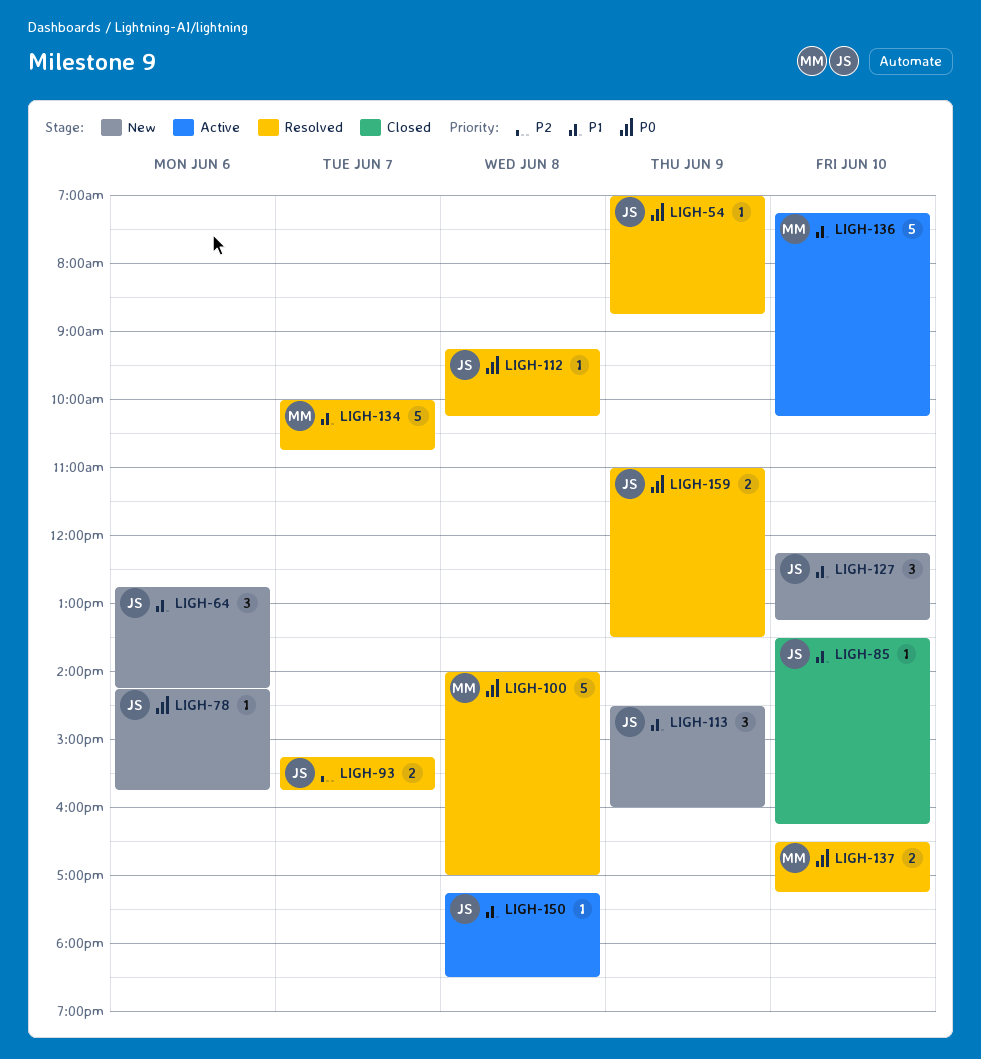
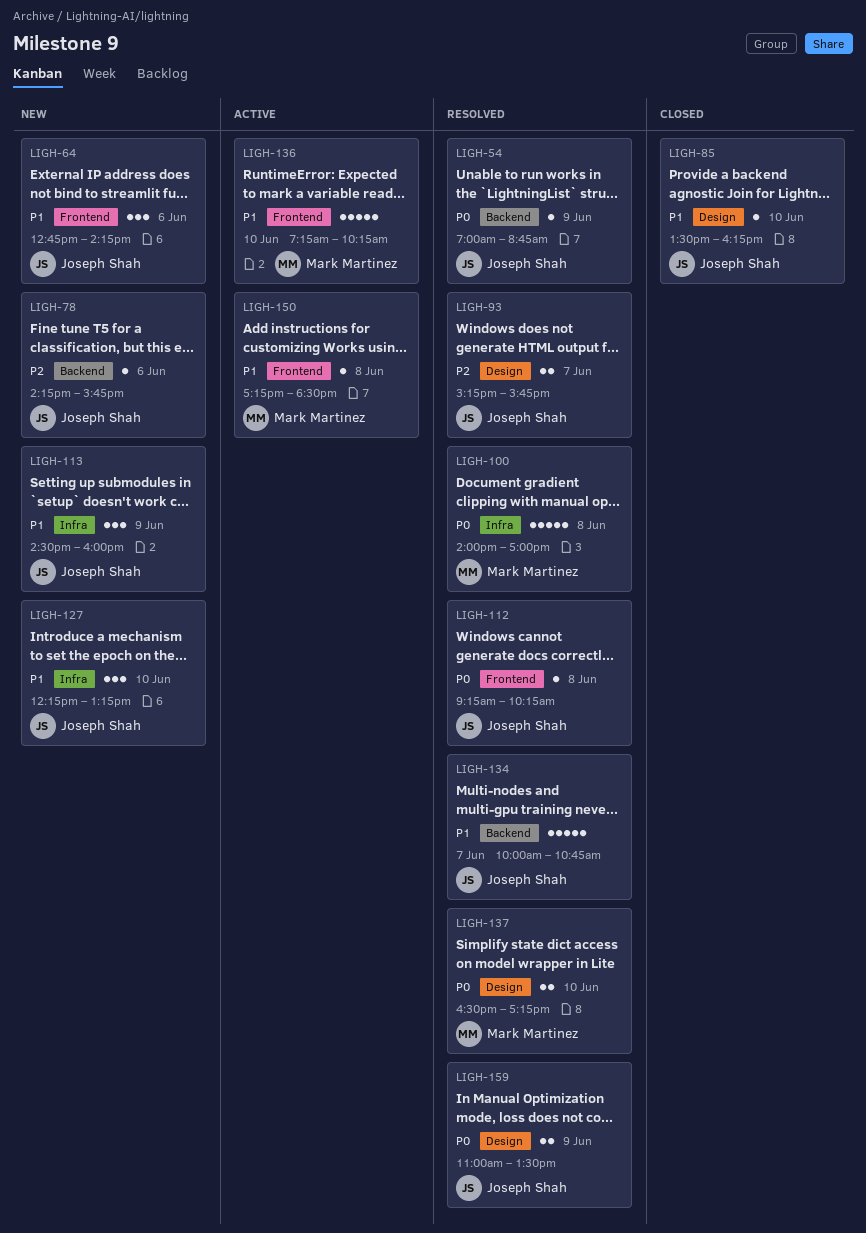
LIGH-78, priority: P0 -> P2
LIGH-134, owner: Mark Martinez -> Joseph Shah
LIGH-150, owner: Joseph Shah -> Mark Martinez

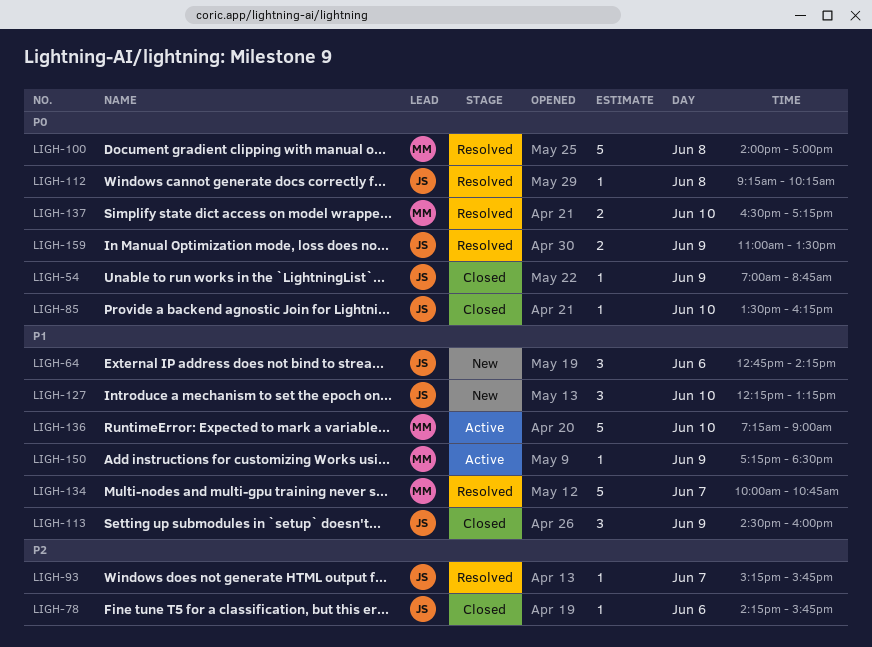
LIGH-54, status: Resolved -> Closed
LIGH-78, status: New -> Closed
LIGH-85, priority: P1 -> P0
LIGH-93, estimate: 2 -> 1
LIGH-113, status: New -> Closed
LIGH-134, owner: Joseph Shah -> Mark Martinez
LIGH-136, ends: 10:15 -> 09:00
LIGH-150, day: Jun 8 -> Jun 9

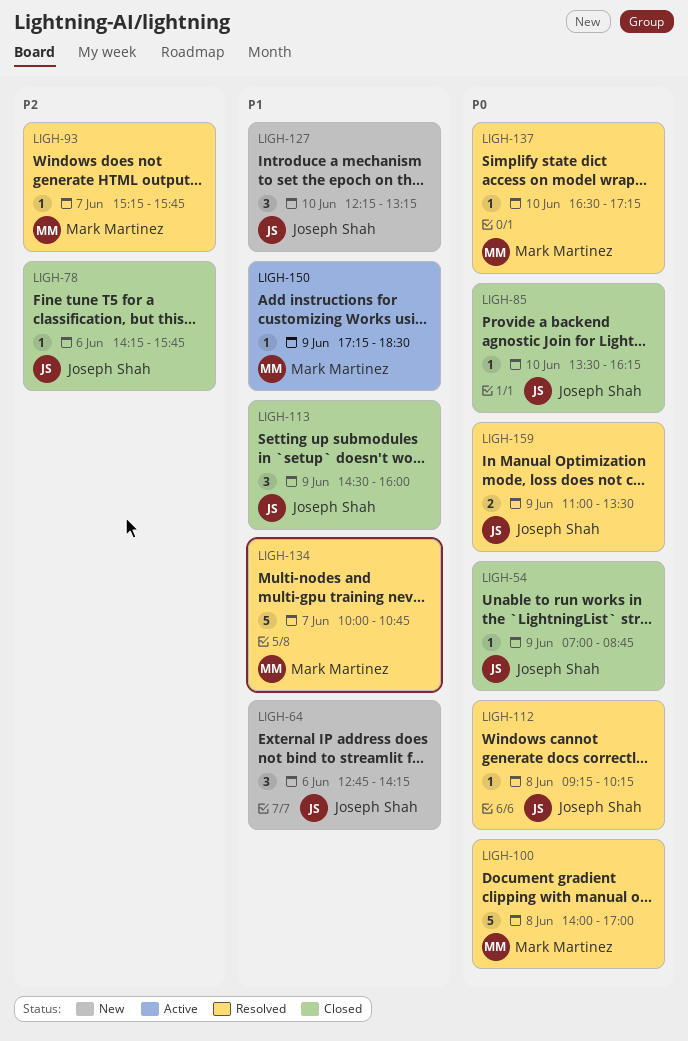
LIGH-93, owner: Joseph Shah -> Mark Martinez
LIGH-136: present -> none
LIGH-137, estimate: 2 -> 1

